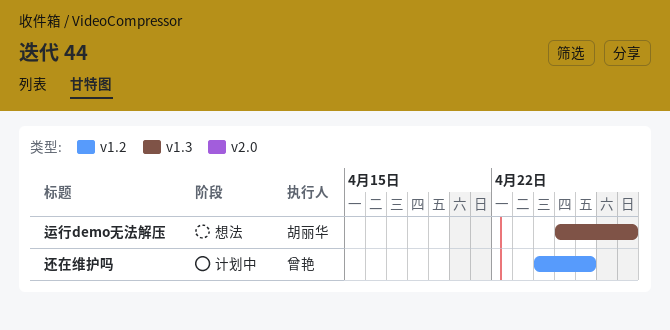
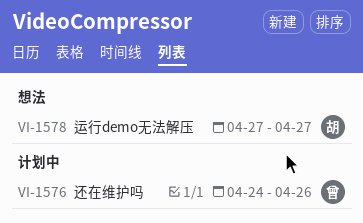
运行demo无法解压, start: Apr 25 -> Apr 27
运行demo无法解压, due: Apr 28 -> Apr 27

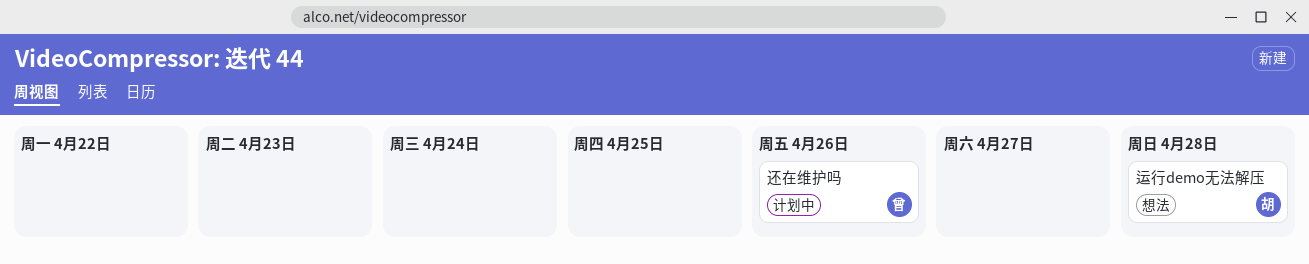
运行demo无法解压, due: Apr 27 -> Apr 28

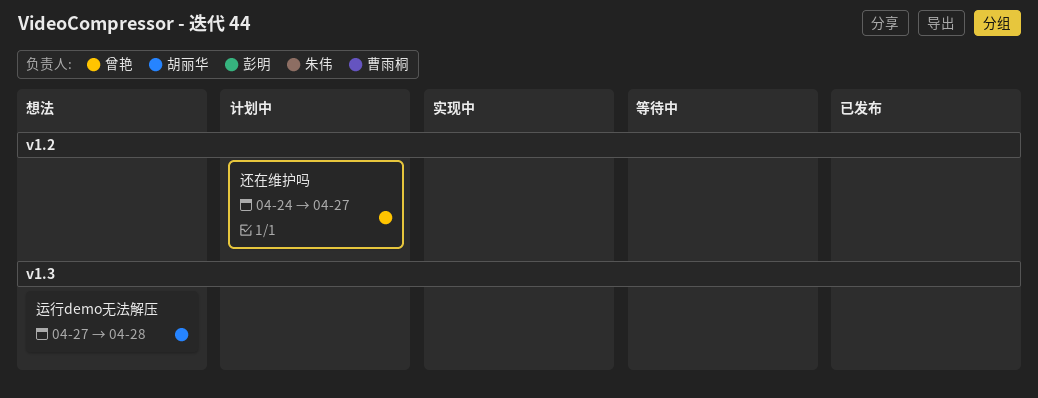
还在维护吗, due: Apr 26 -> Apr 27

